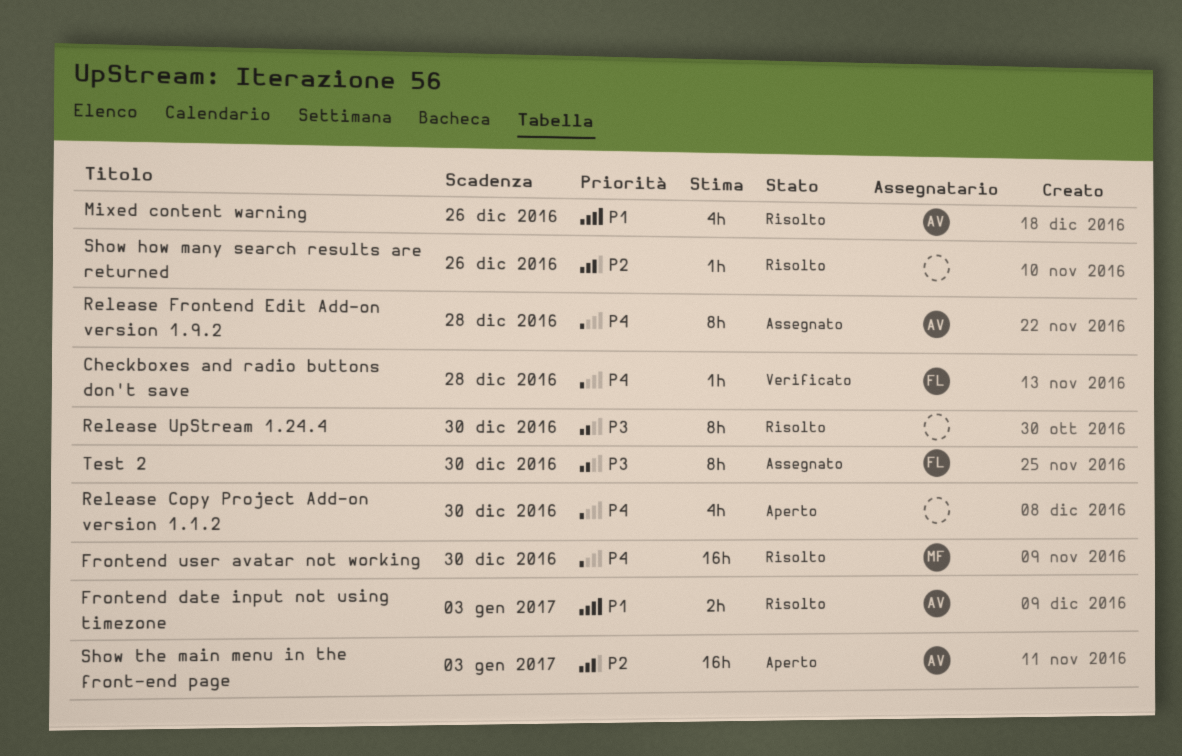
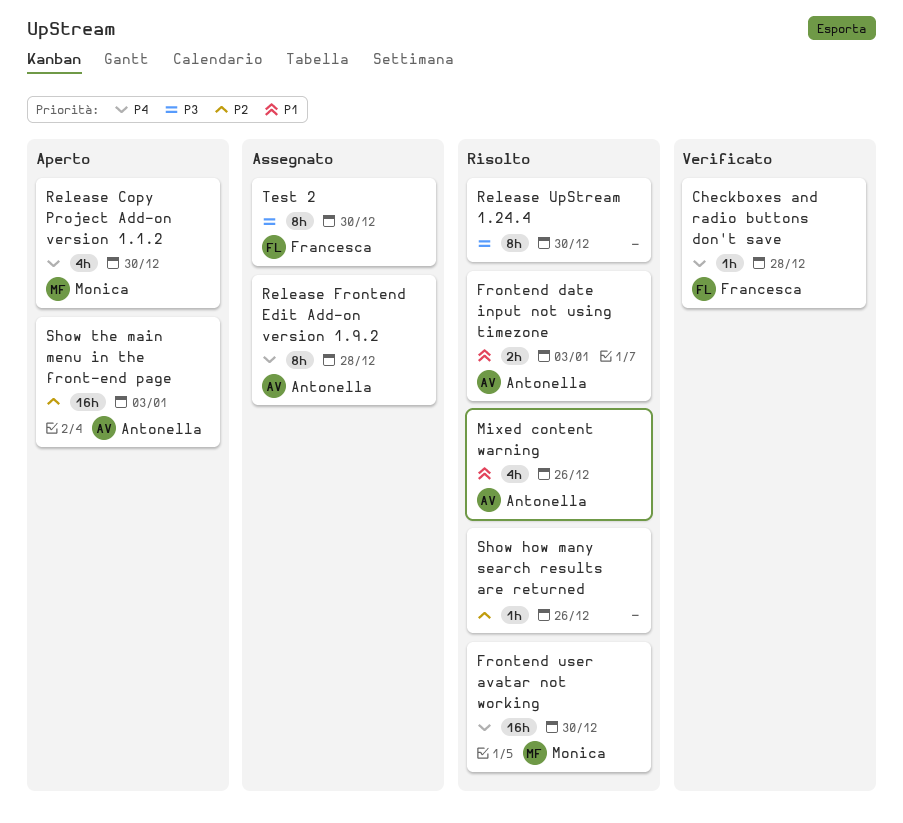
Release Copy Project Add-on version 1.1.2, owner: none -> Monica

